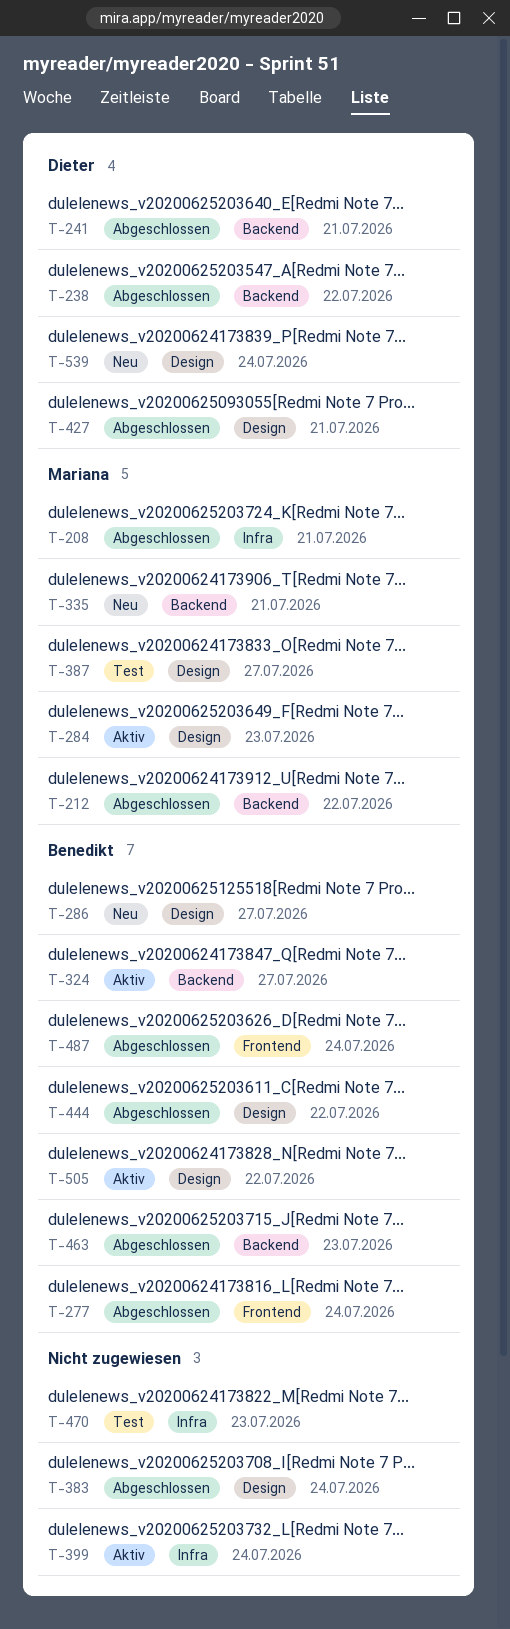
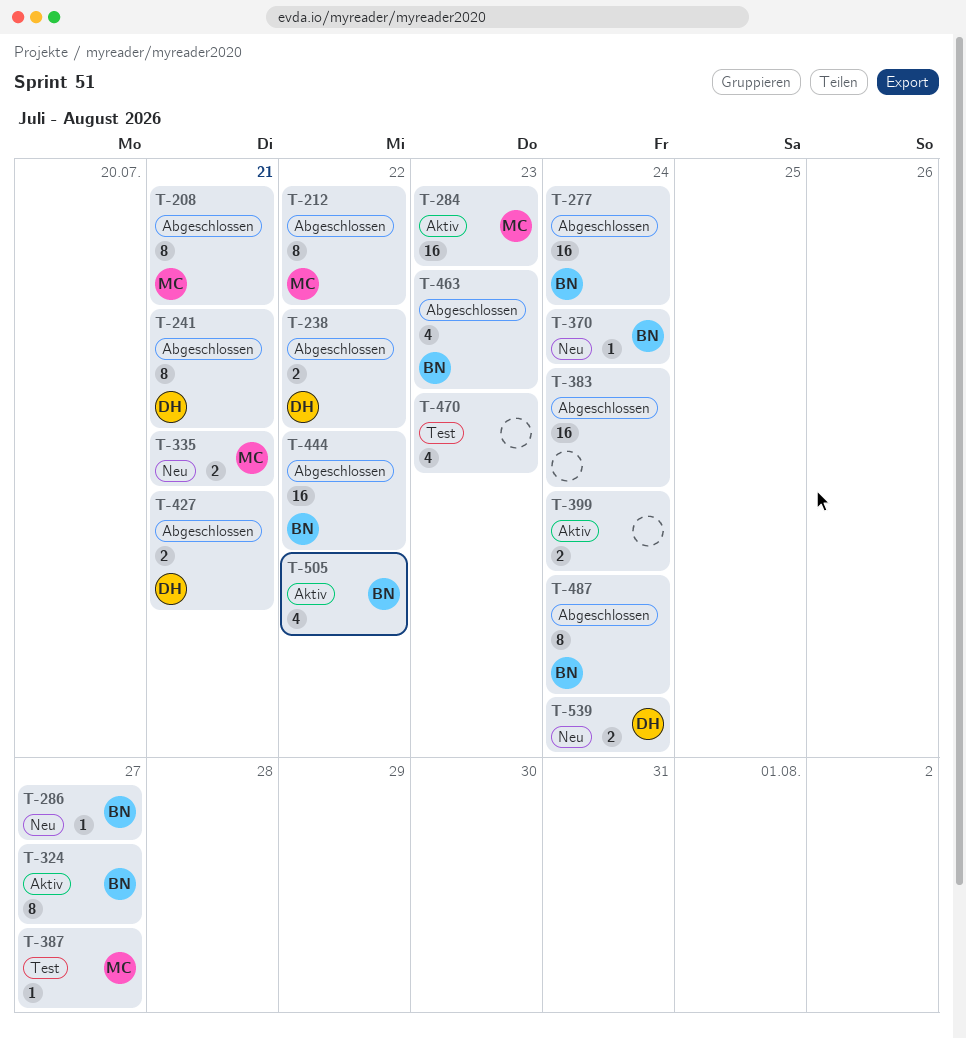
T-370: none -> present

